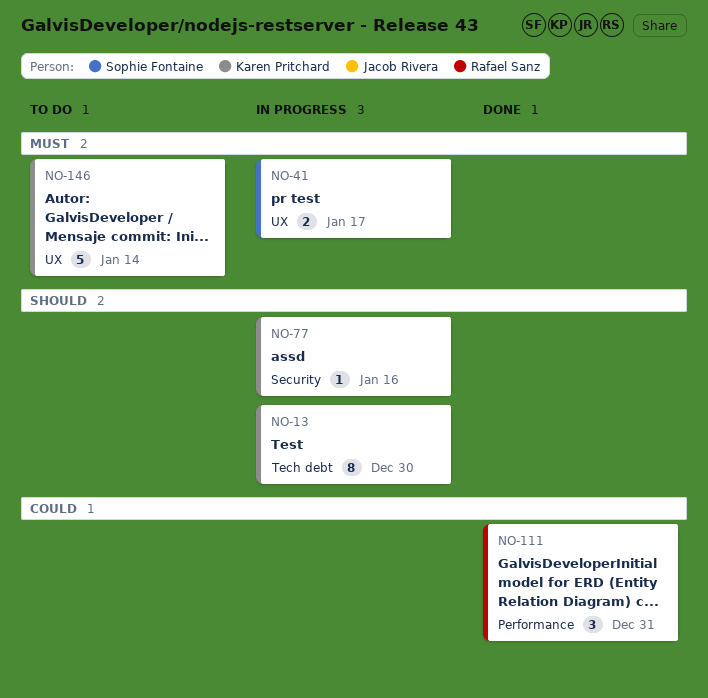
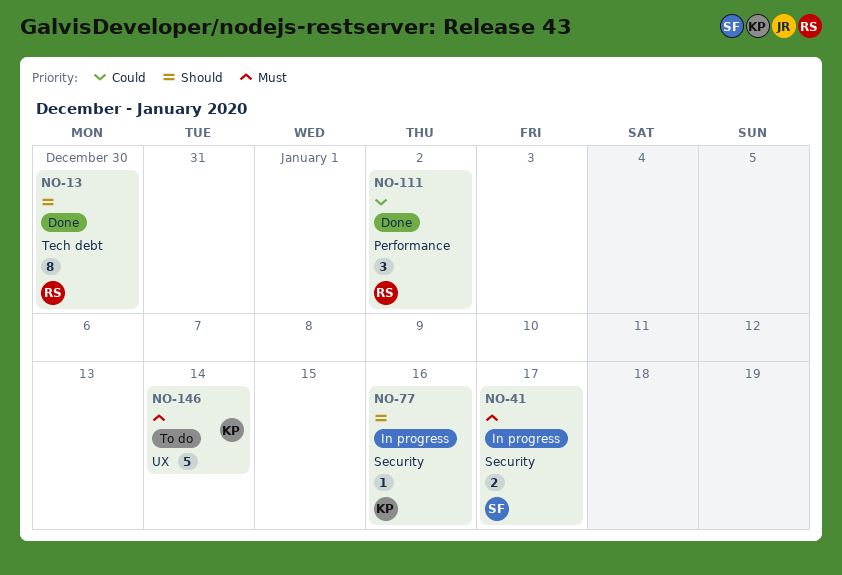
NO-13, status: In progress -> Done
NO-13, owner: Karen Pritchard -> Rafael Sanz
NO-41, label: UX -> Security
NO-111, due: Dec 31 -> Jan 2

